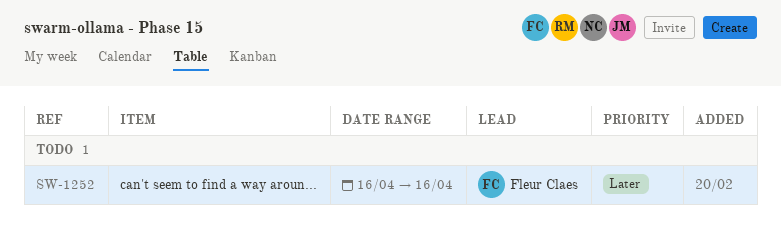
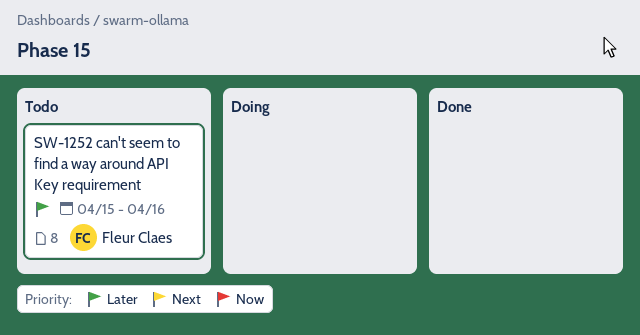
SW-1252, start: Apr 16 -> Apr 15

